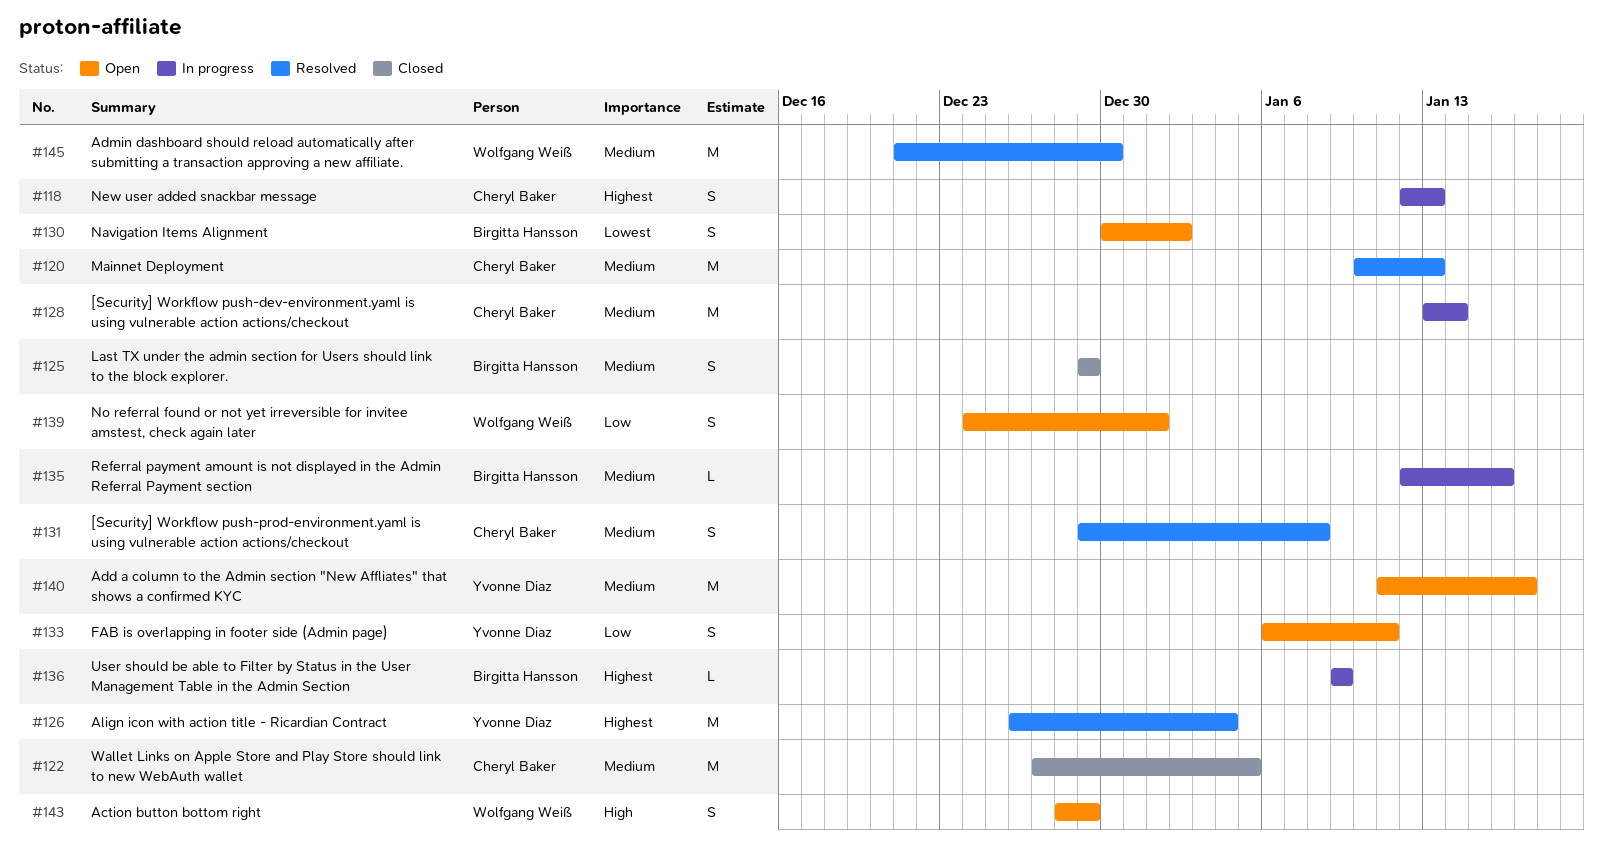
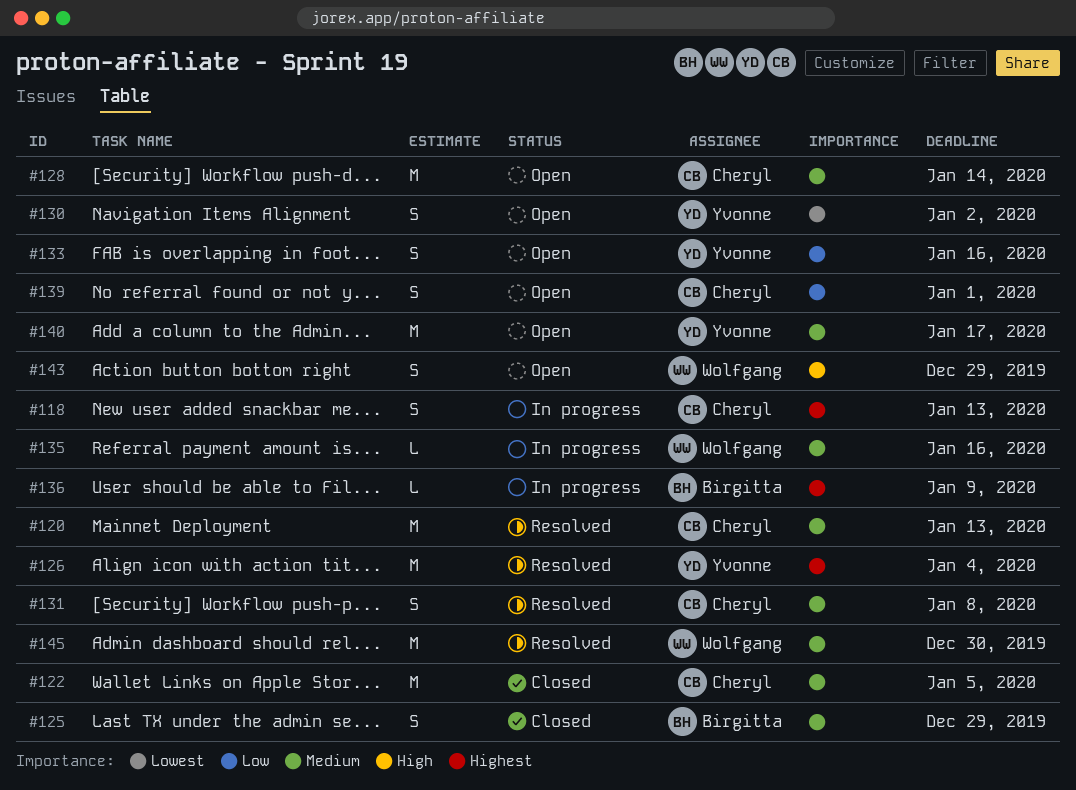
#128, status: In progress -> Open
#130, owner: Birgitta Hansson -> Yvonne Diaz
#133, due: Jan 11 -> Jan 16
#135, owner: Birgitta Hansson -> Wolfgang Weiß
#139, owner: Wolfgang Weiß -> Cheryl Baker

